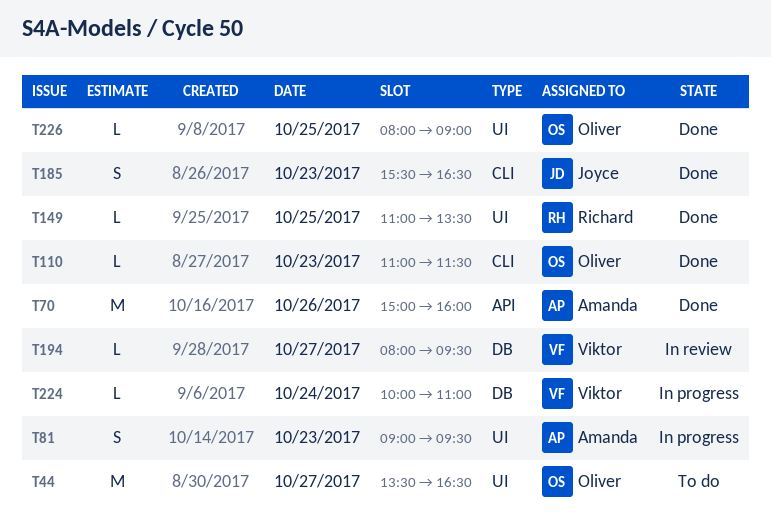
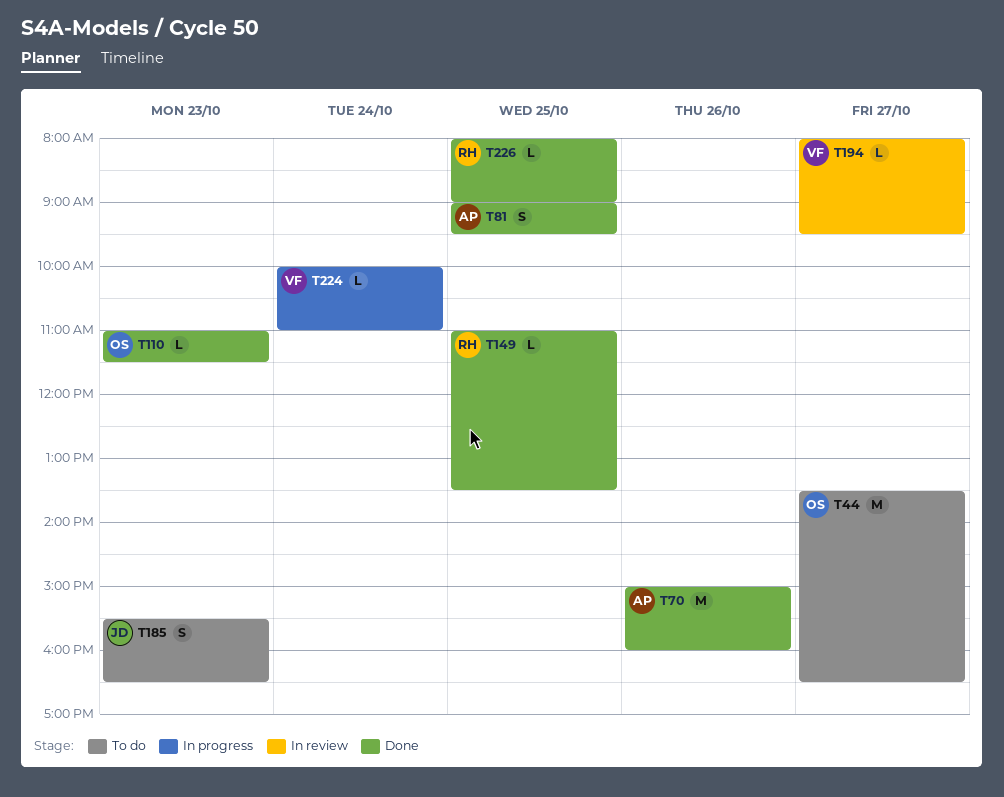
T81, status: In progress -> Done
T81, day: Oct 23 -> Oct 25
T185, status: Done -> To do
T226, owner: Oliver -> Richard

